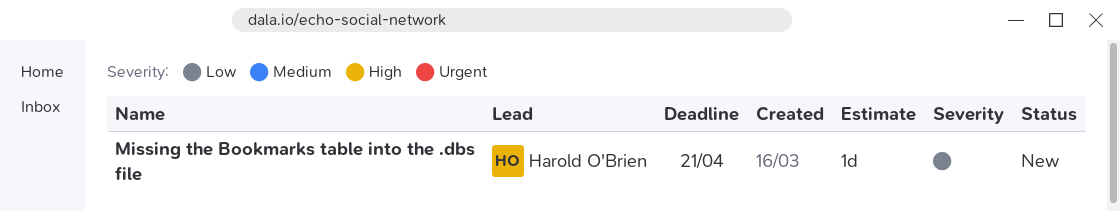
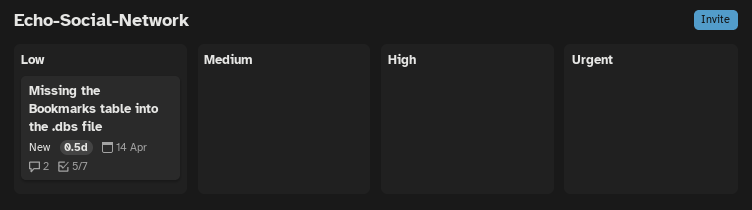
Missing the Bookmarks table into the .dbs file, estimate: 1d -> 0.5d
Missing the Bookmarks table into the .dbs file, due: Apr 21 -> Apr 14

